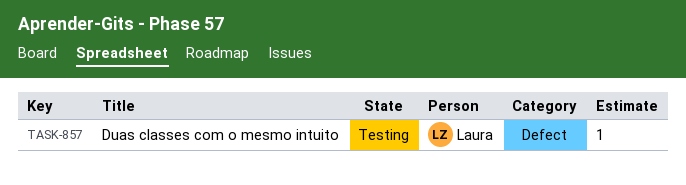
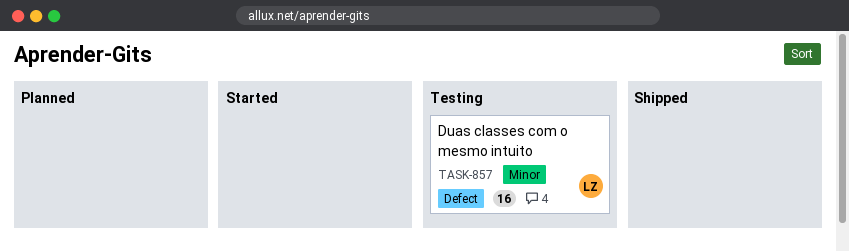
TASK-857, estimate: 1 -> 16

